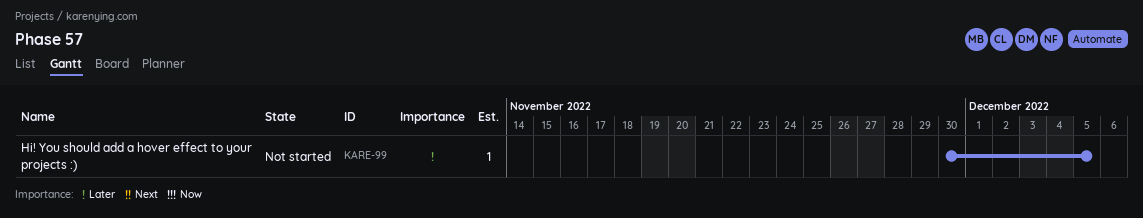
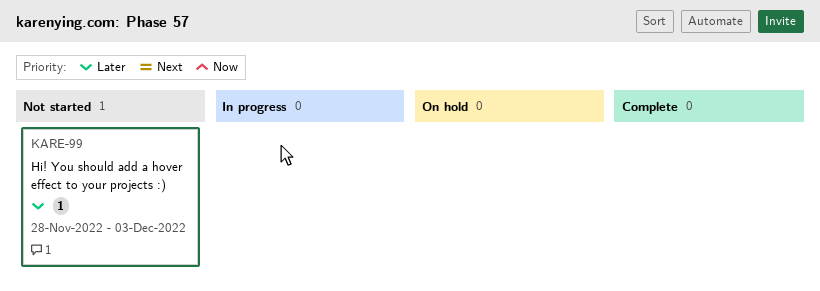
KARE-99, start: Nov 30 -> Nov 28
KARE-99, due: Dec 5 -> Dec 3

